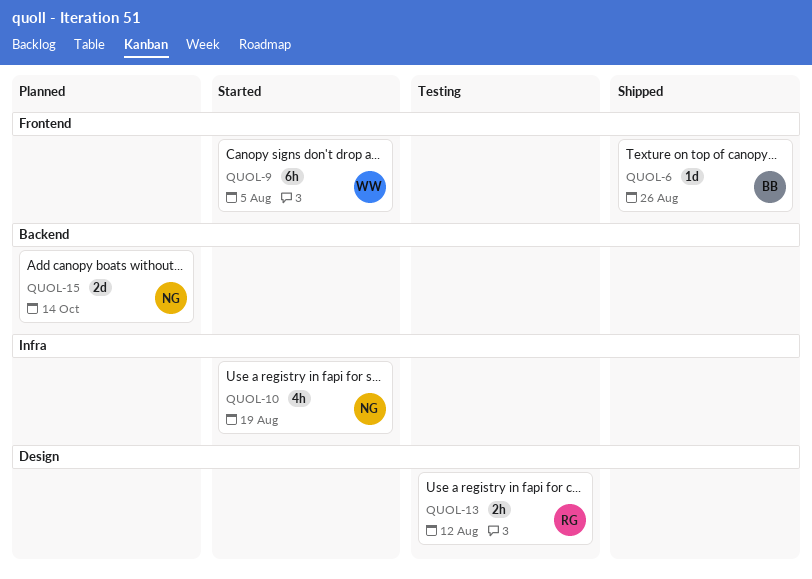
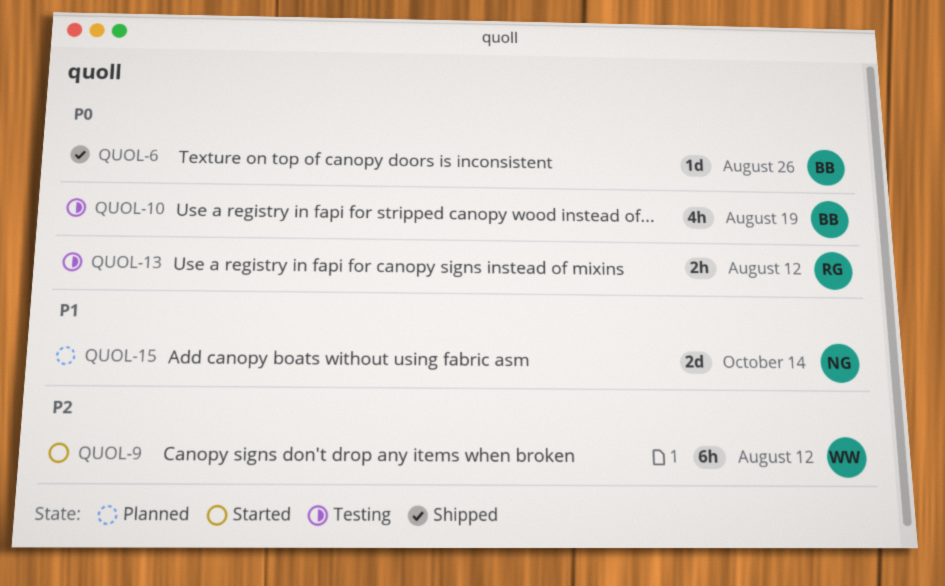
QUOL-9, due: Aug 5 -> Aug 12
QUOL-10, status: Started -> Testing
QUOL-10, owner: NG -> BB

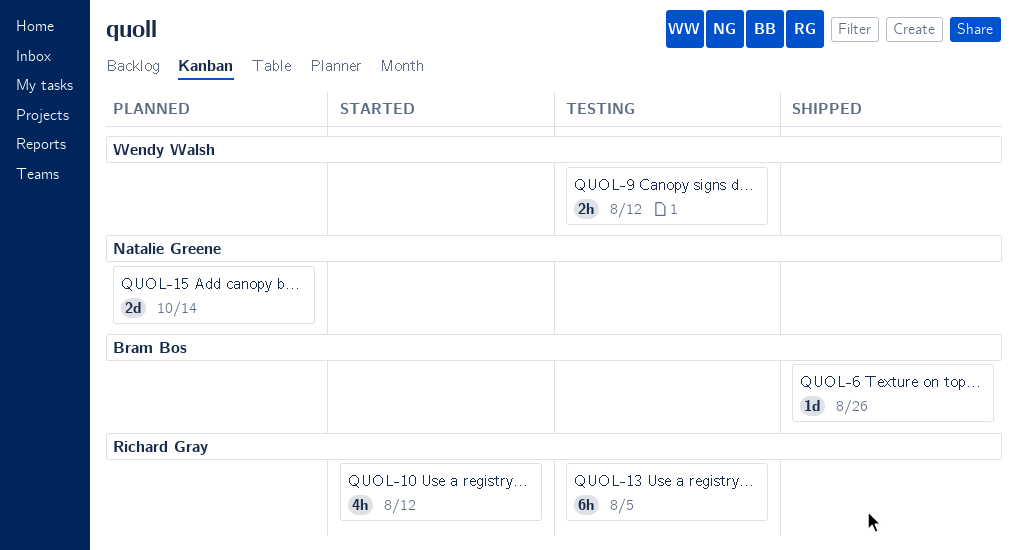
QUOL-9, status: Started -> Testing
QUOL-9, estimate: 6h -> 2h
QUOL-10, status: Testing -> Started
QUOL-10, owner: Bram Bos -> Richard Gray
QUOL-10, due: Aug 19 -> Aug 12
QUOL-13, estimate: 2h -> 6h
QUOL-13, due: Aug 12 -> Aug 5

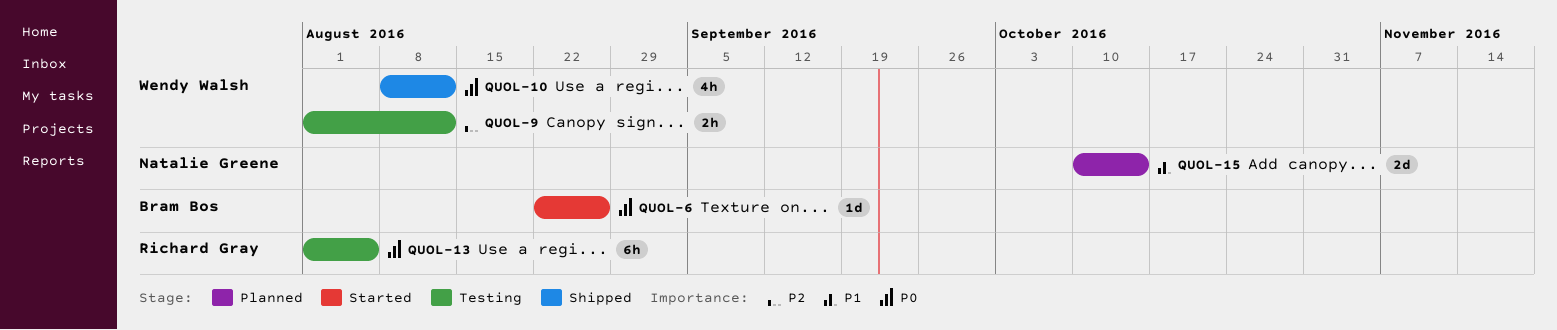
QUOL-6, status: Shipped -> Started
QUOL-10, status: Started -> Shipped
QUOL-10, owner: Richard Gray -> Wendy Walsh

